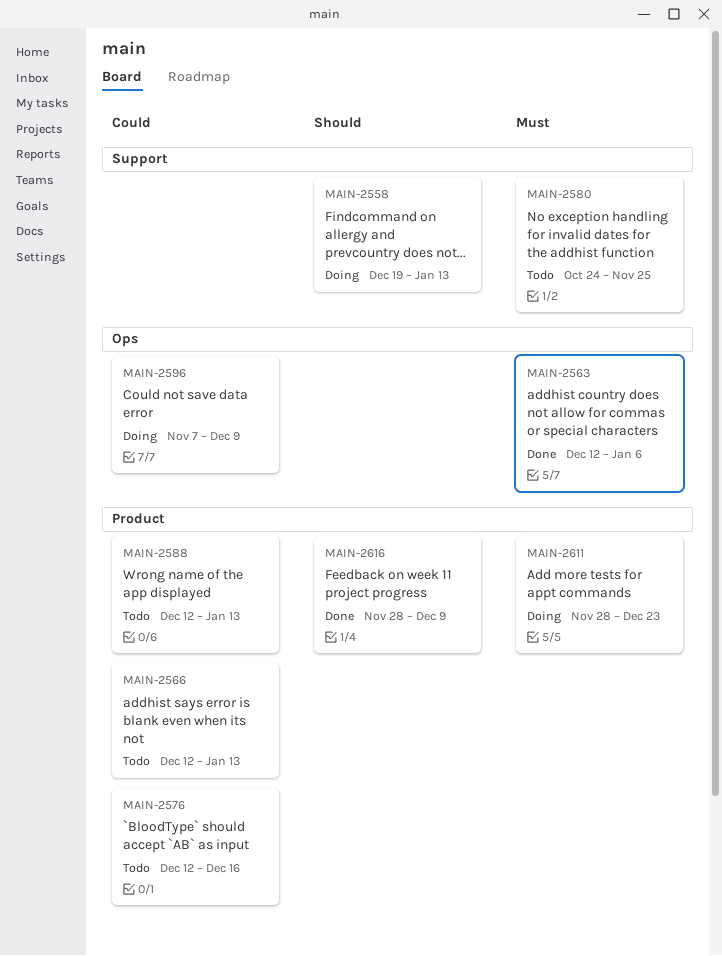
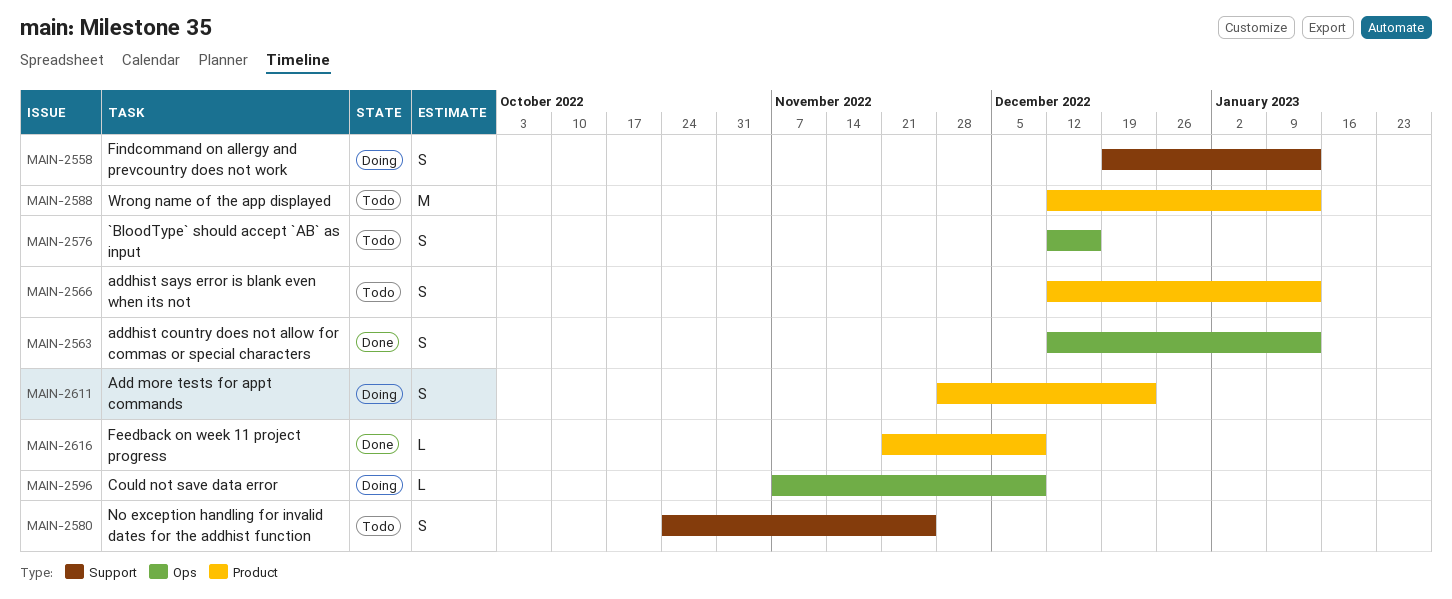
MAIN-2563, due: Jan 6 -> Jan 13
MAIN-2576, label: Product -> Ops
MAIN-2616, start: Nov 28 -> Nov 21

